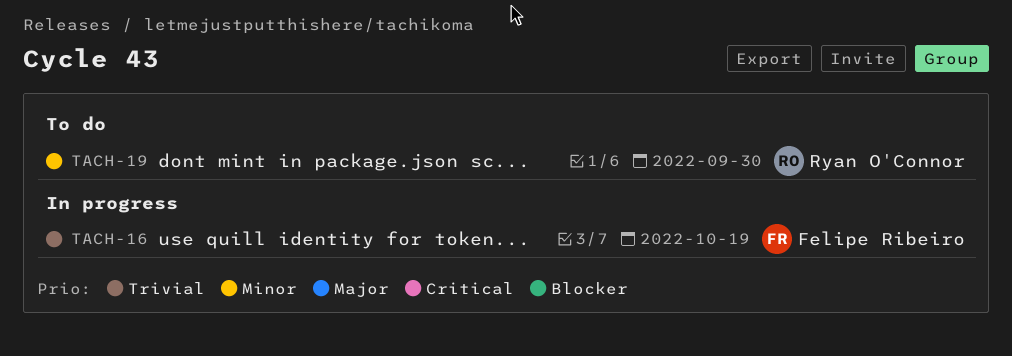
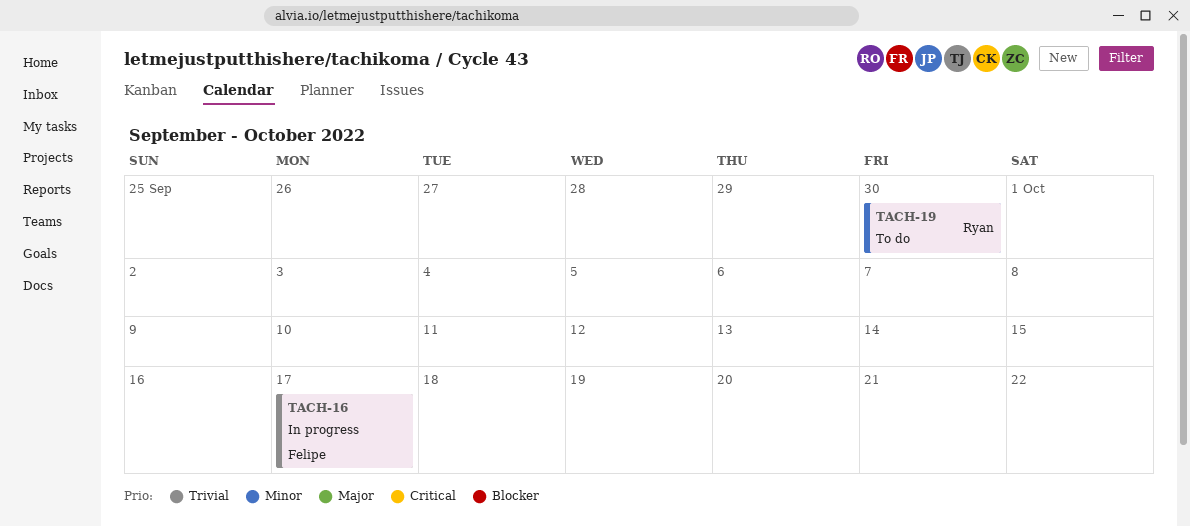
TACH-16, due: Oct 19 -> Oct 17

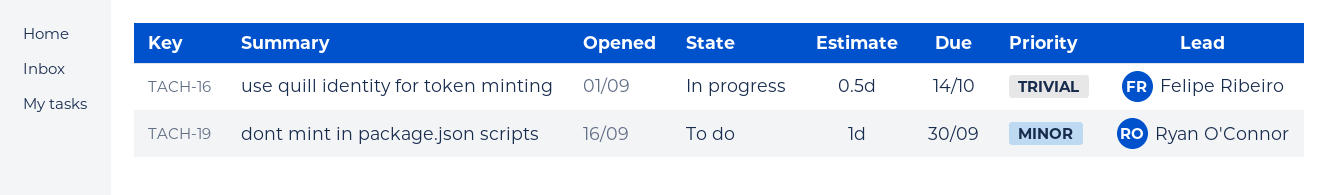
TACH-16, due: Oct 17 -> Oct 14

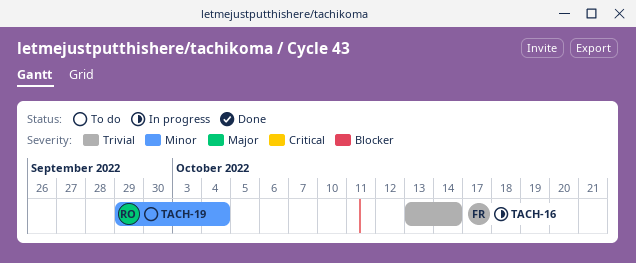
TACH-19, due: Sep 30 -> Oct 4

